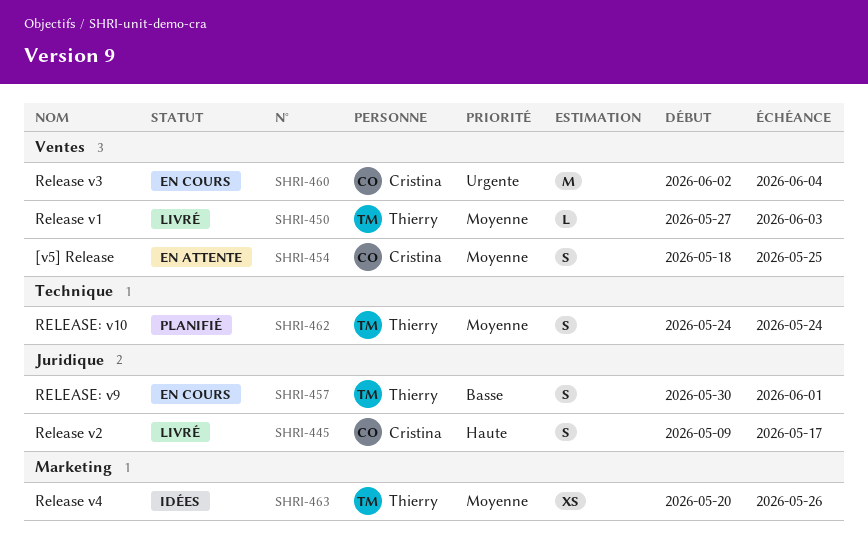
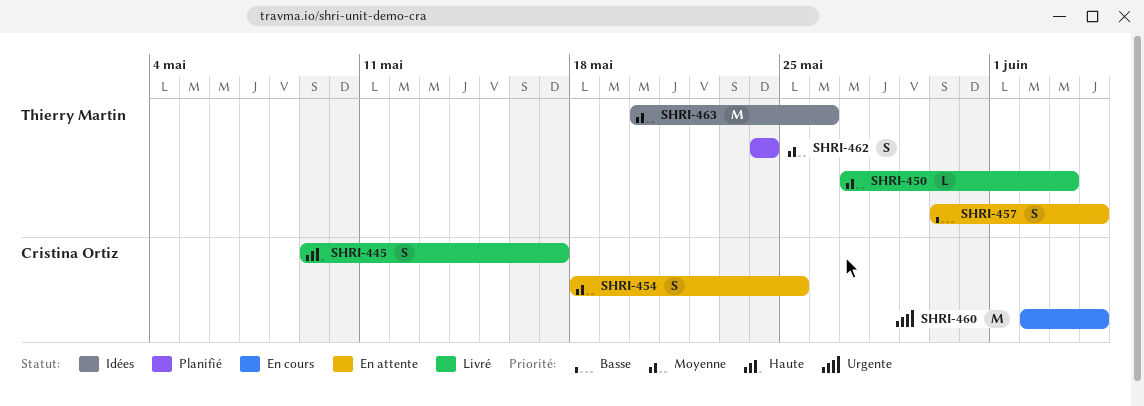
SHRI-457, status: En cours -> En attente
SHRI-457, due: Jun 1 -> Jun 4
SHRI-463, estimate: XS -> M

